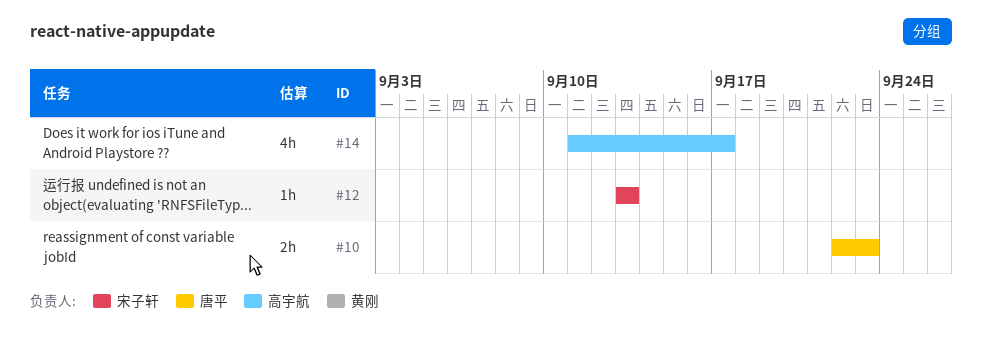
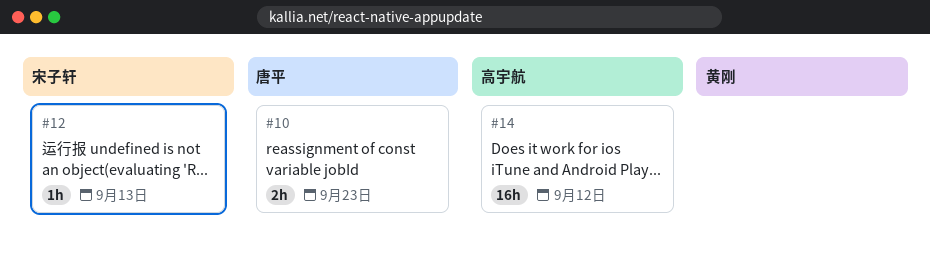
#14, estimate: 4h -> 16h
#14, due: Sep 17 -> Sep 12

